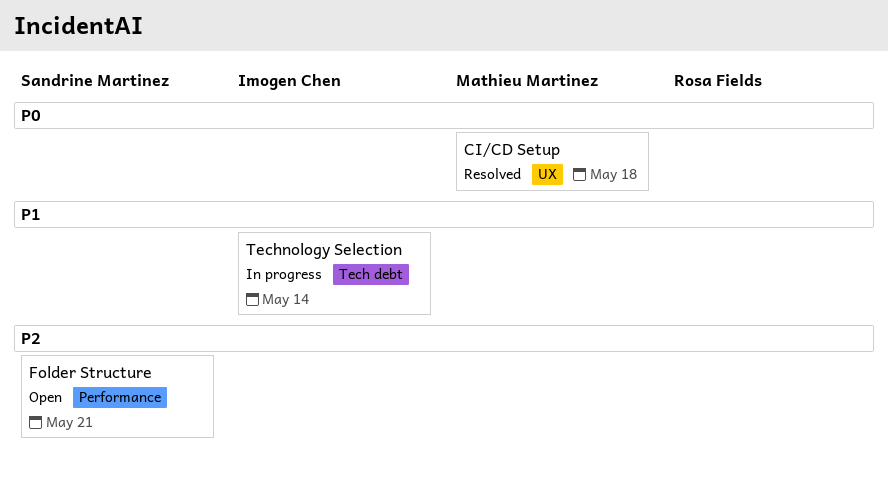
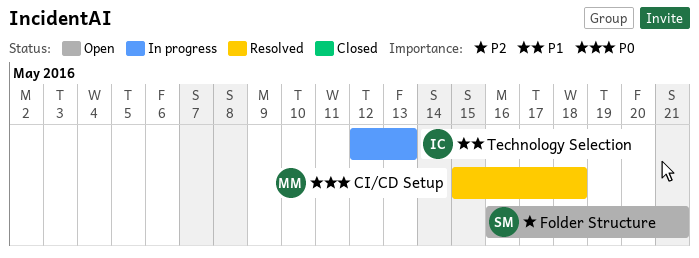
Technology Selection, due: May 14 -> May 13

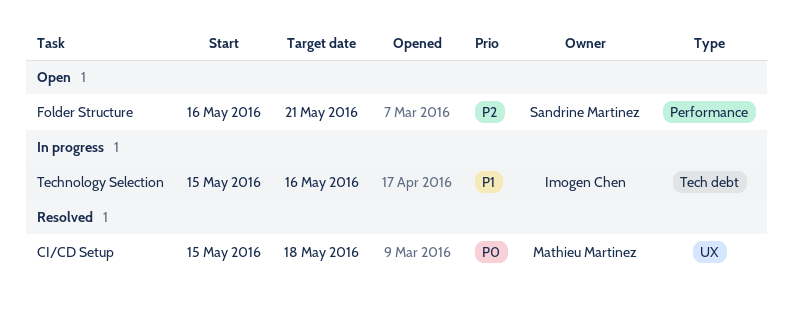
Technology Selection, start: May 12 -> May 15
Technology Selection, due: May 13 -> May 16

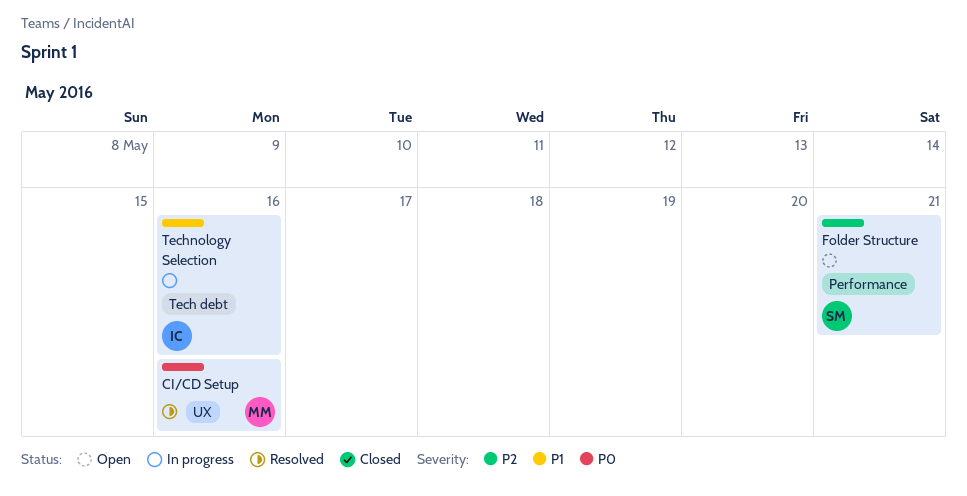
CI/CD Setup, due: May 18 -> May 16

